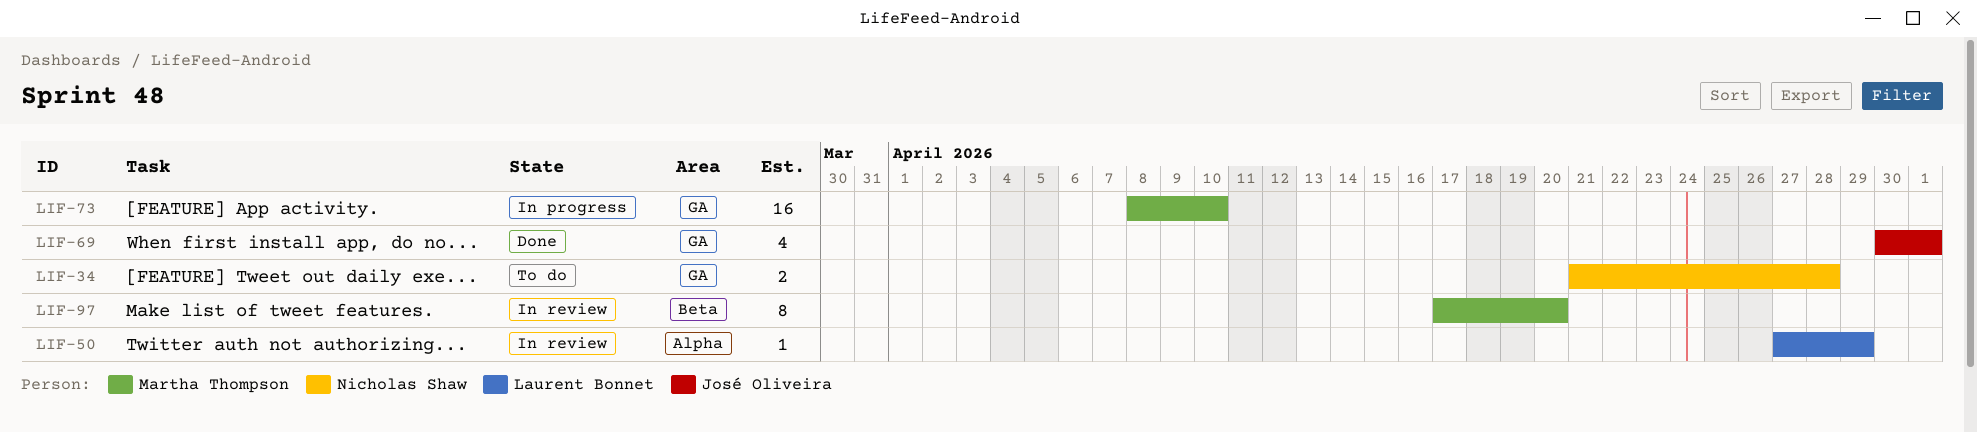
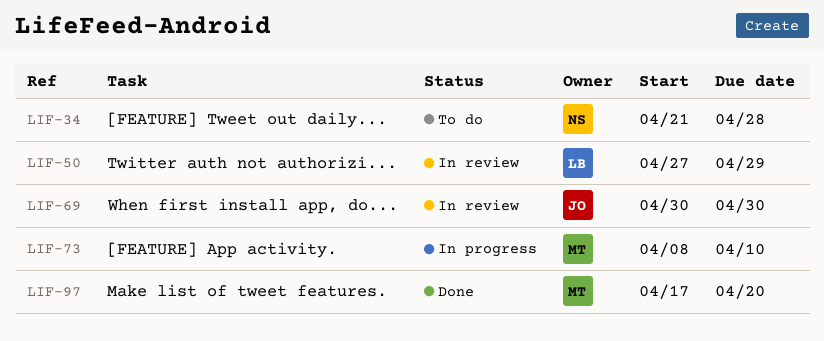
LIF-69, status: Done -> In review
LIF-69, due: May 1 -> Apr 30
LIF-97, status: In review -> Done

